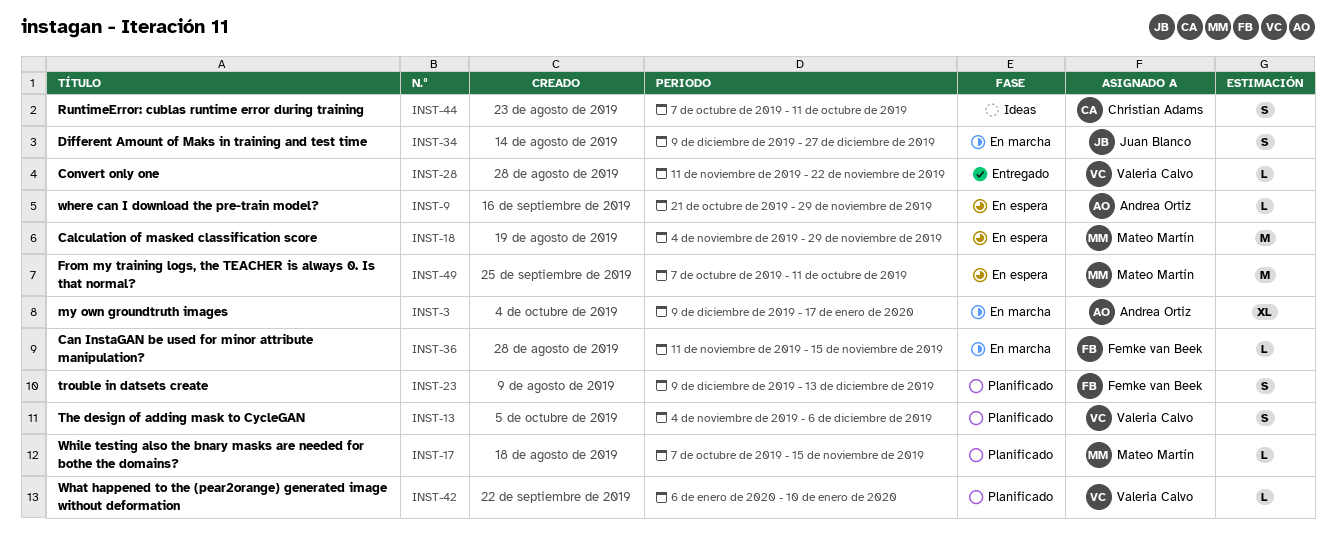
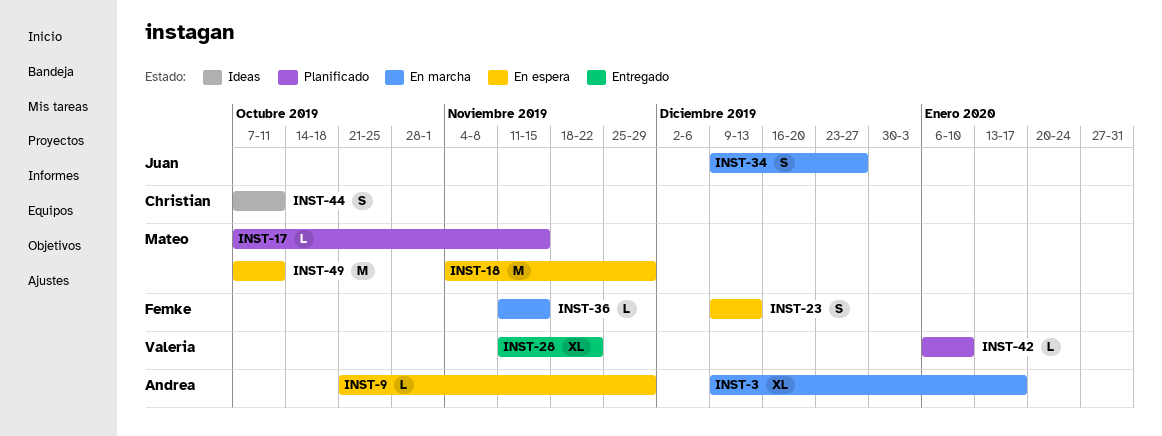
INST-13: present -> none
INST-23, status: Planificado -> En espera
INST-28, estimate: L -> XL

